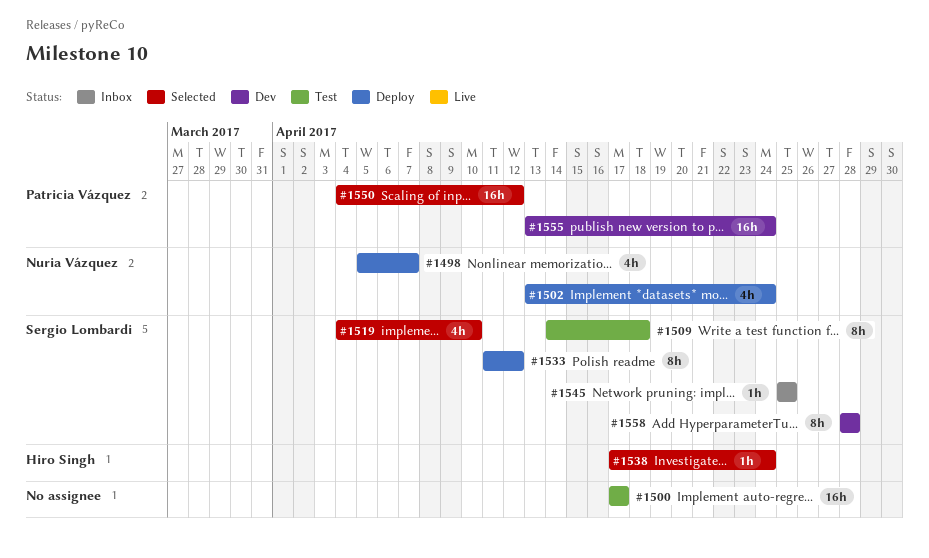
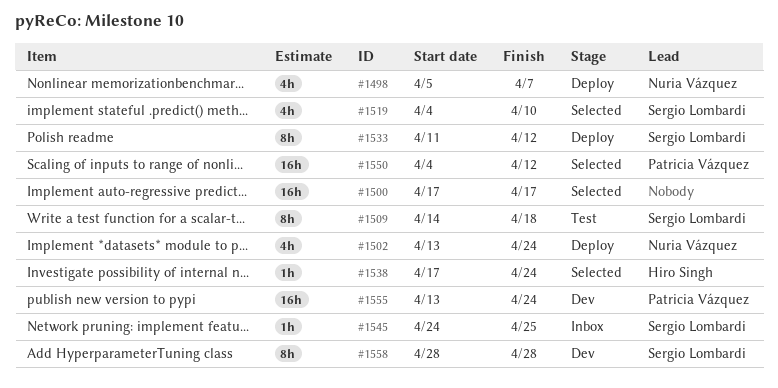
#1500, status: Test -> Selected
#1545, start: Apr 25 -> Apr 24

